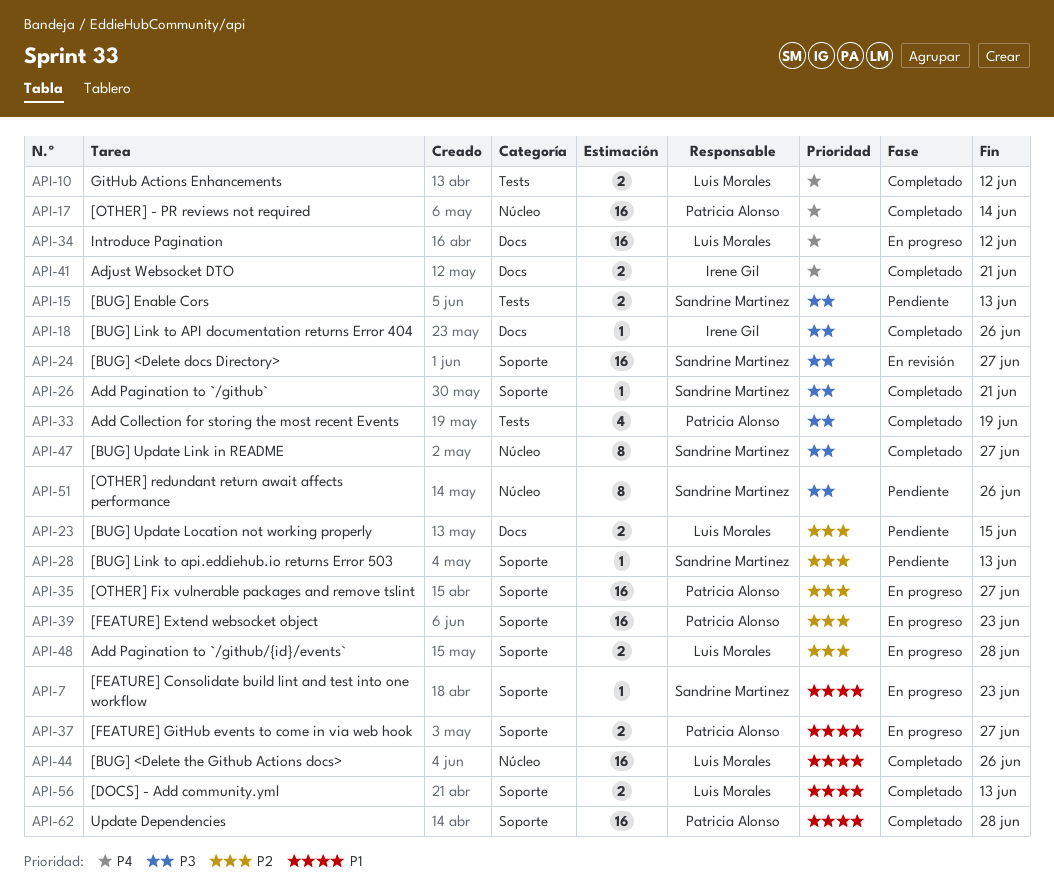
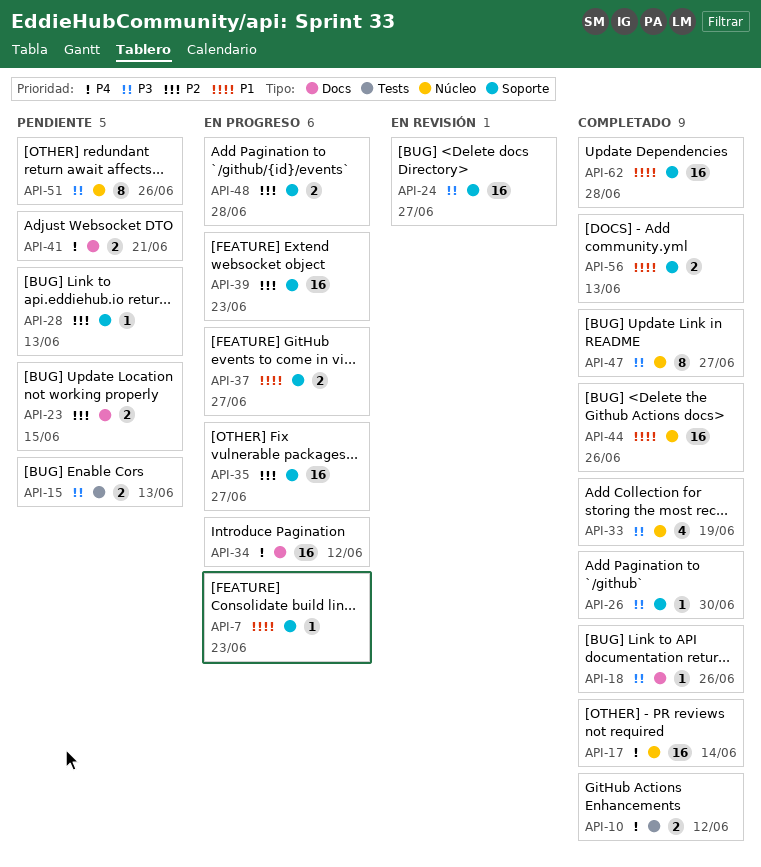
API-26, due: Jun 21 -> Jun 30
API-33, label: Tests -> Núcleo
API-41, status: Completado -> Pendiente

